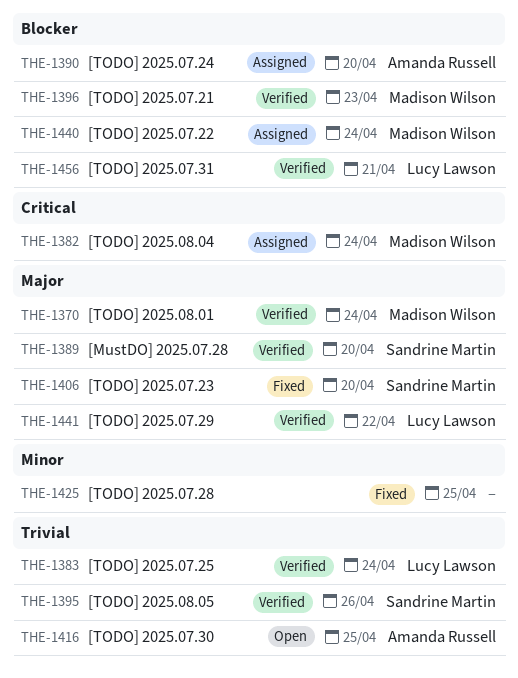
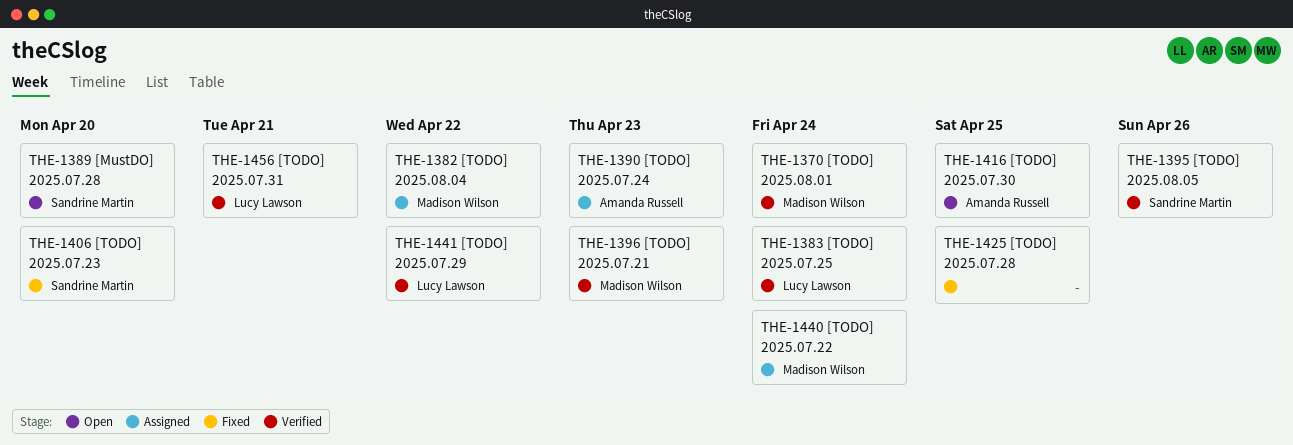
THE-1382, due: Apr 24 -> Apr 22
THE-1389, status: Verified -> Open
THE-1390, due: Apr 20 -> Apr 23

